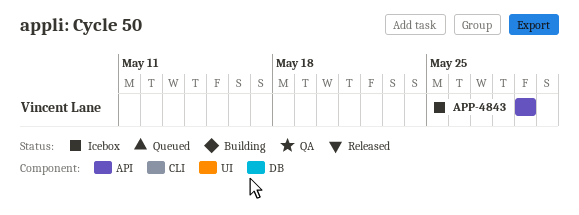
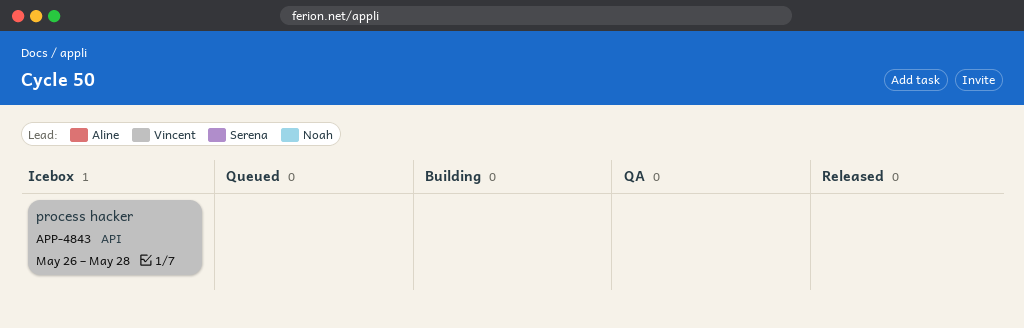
APP-4843, start: May 29 -> May 26
APP-4843, due: May 29 -> May 28

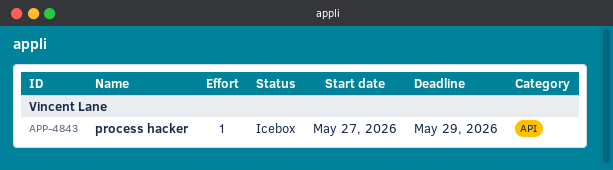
APP-4843, start: May 26 -> May 27
APP-4843, due: May 28 -> May 29

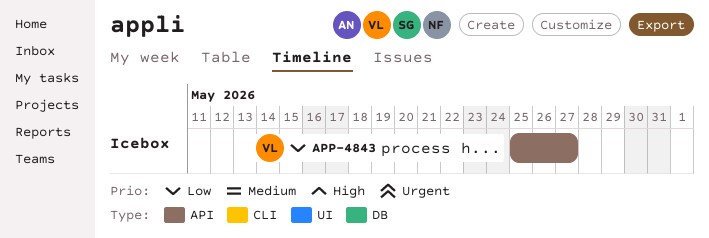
APP-4843, start: May 27 -> May 25
APP-4843, due: May 29 -> May 27

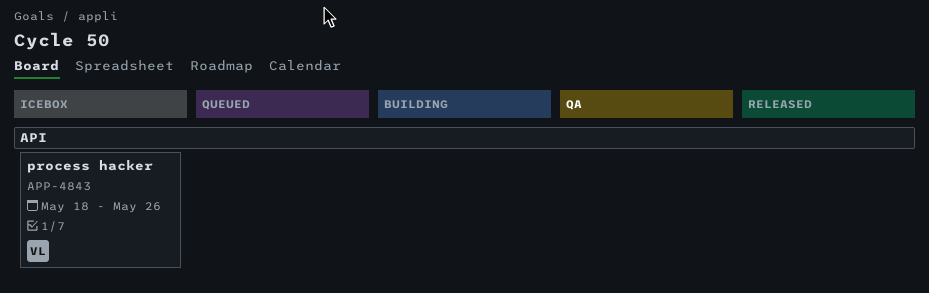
APP-4843, start: May 25 -> May 18
APP-4843, due: May 27 -> May 26

